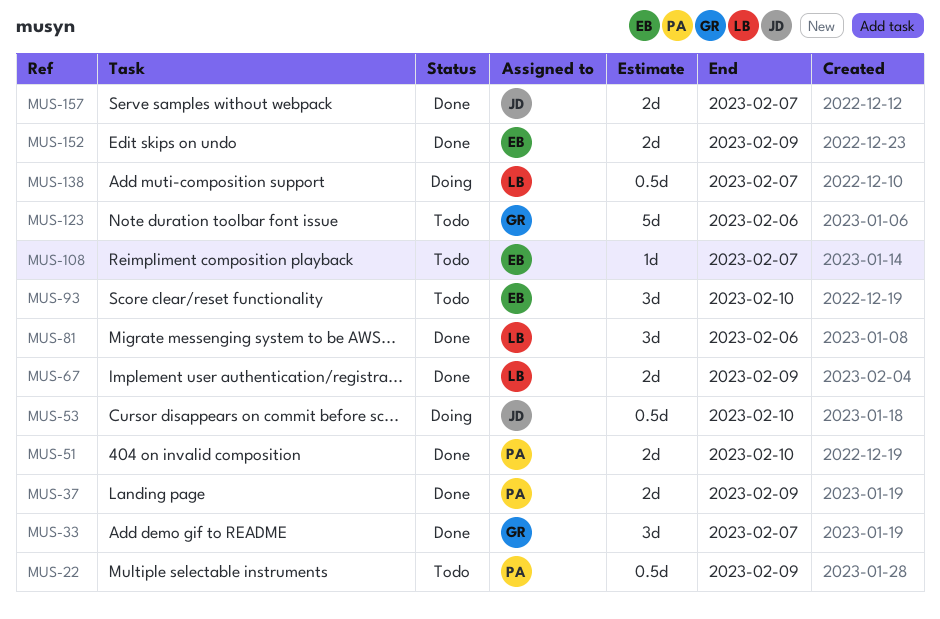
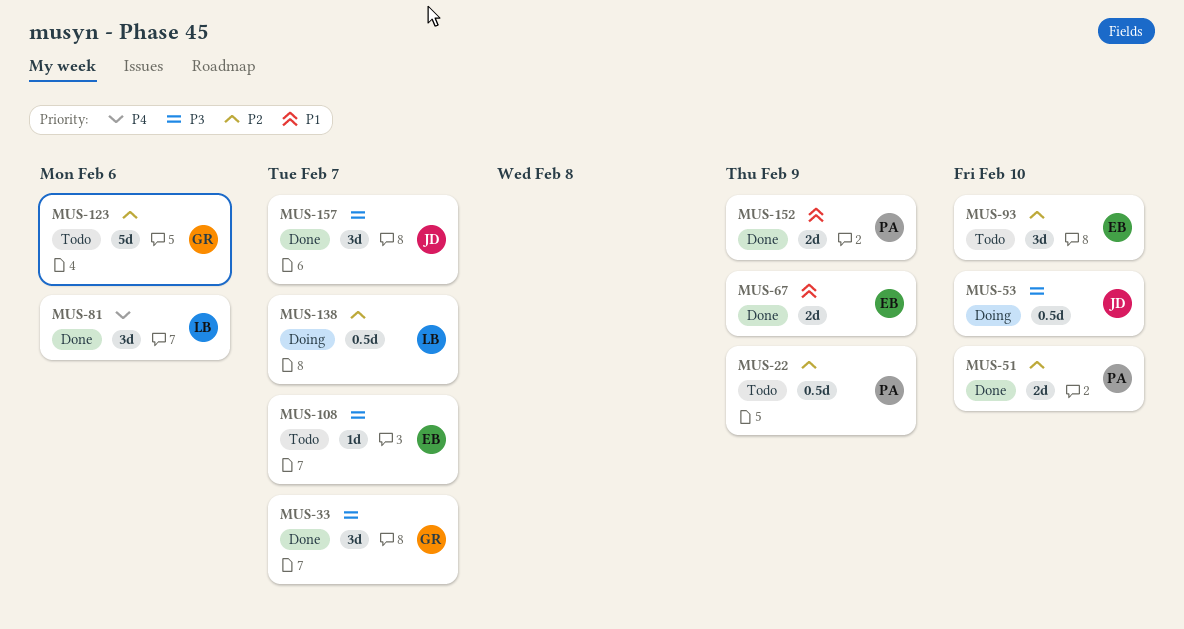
MUS-37: present -> none
MUS-67, owner: LB -> EB
MUS-152, owner: EB -> PA
MUS-157, estimate: 2d -> 3d

